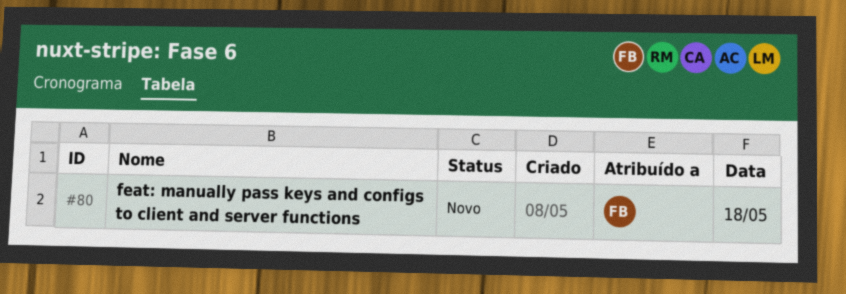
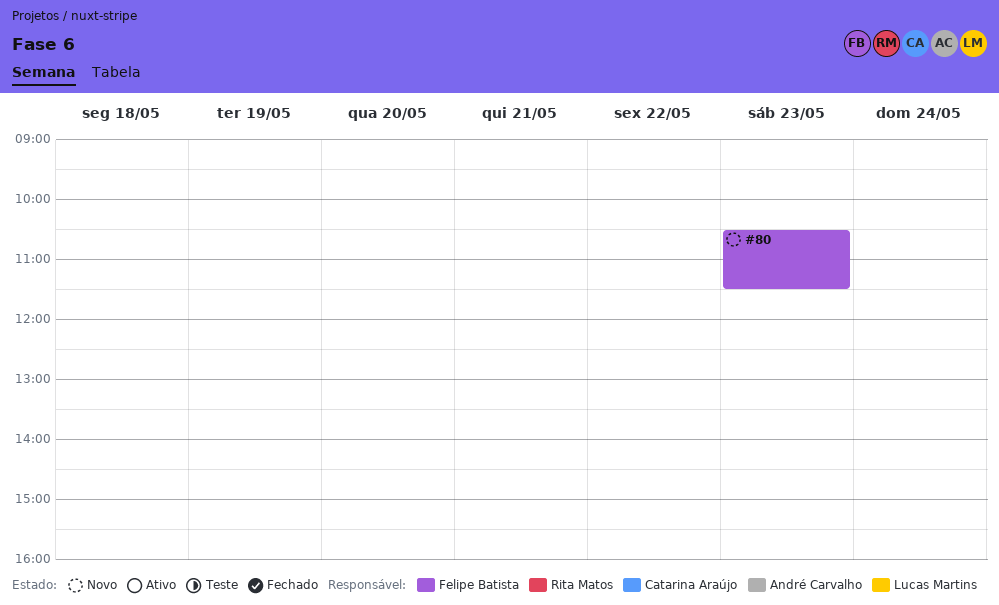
#80, day: May 18 -> May 23

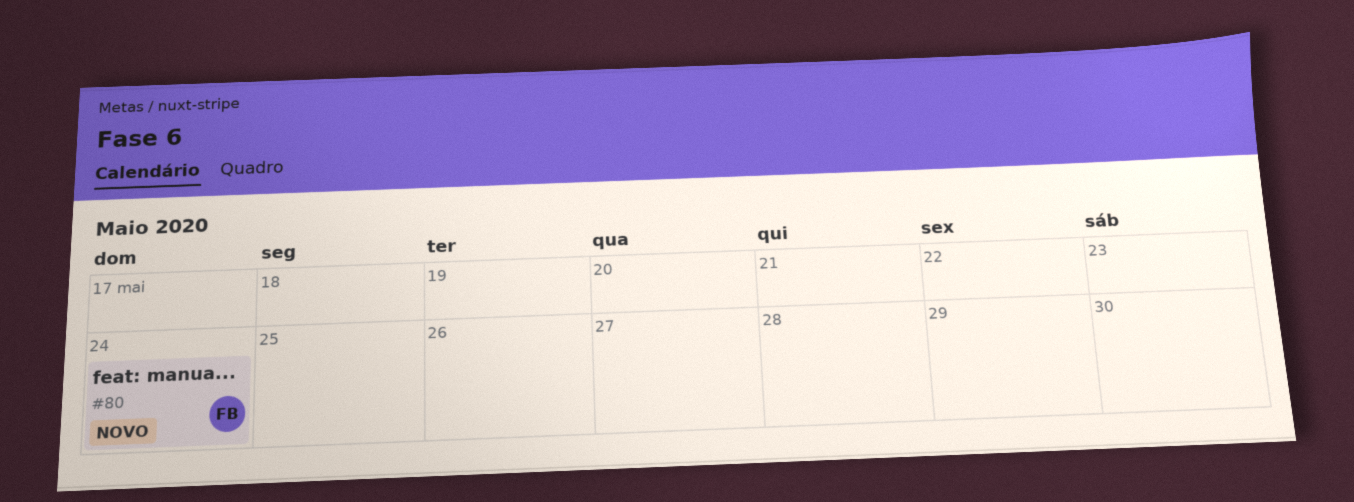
#80, day: May 23 -> May 24

